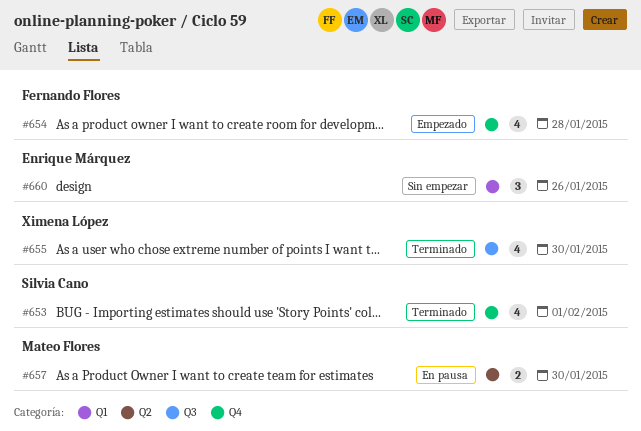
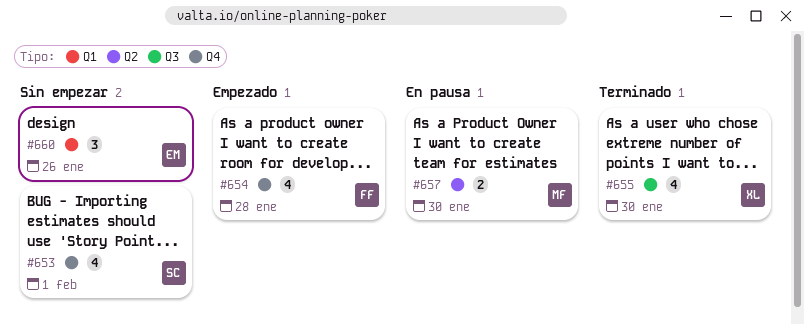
#653, status: Terminado -> Sin empezar

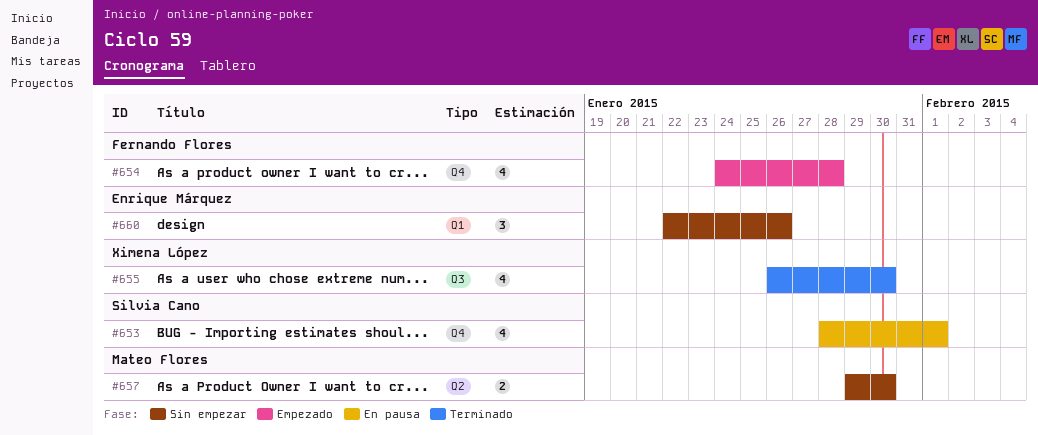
#653, status: Sin empezar -> En pausa
#657, status: En pausa -> Sin empezar

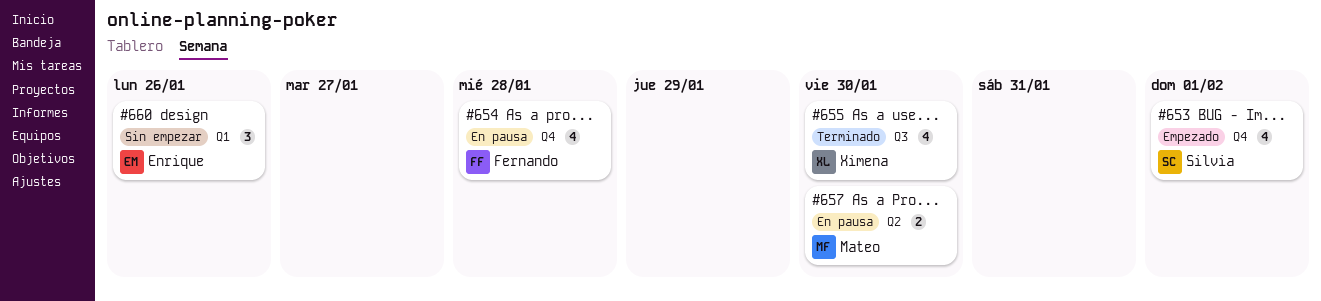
#653, status: En pausa -> Empezado
#654, status: Empezado -> En pausa
#657, status: Sin empezar -> En pausa

